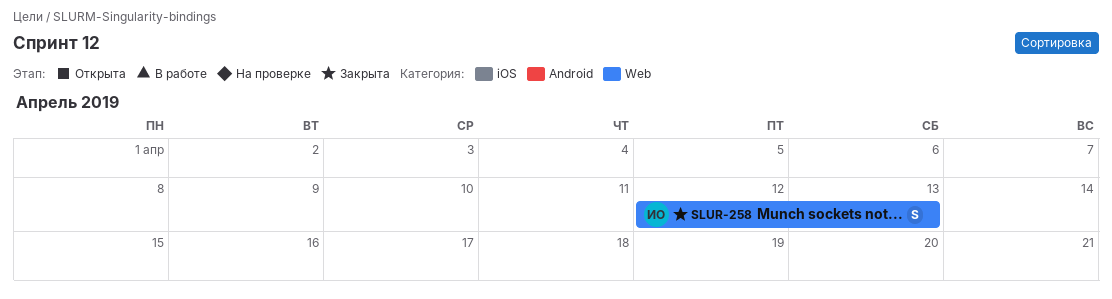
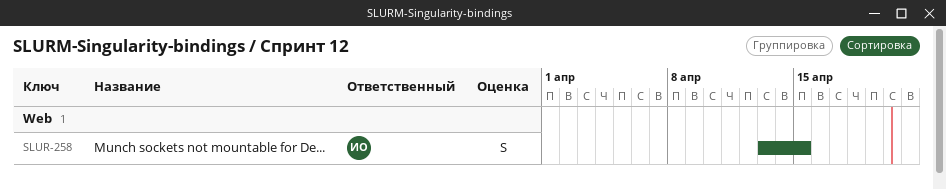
SLUR-258, start: Apr 12 -> Apr 13
SLUR-258, due: Apr 13 -> Apr 15

